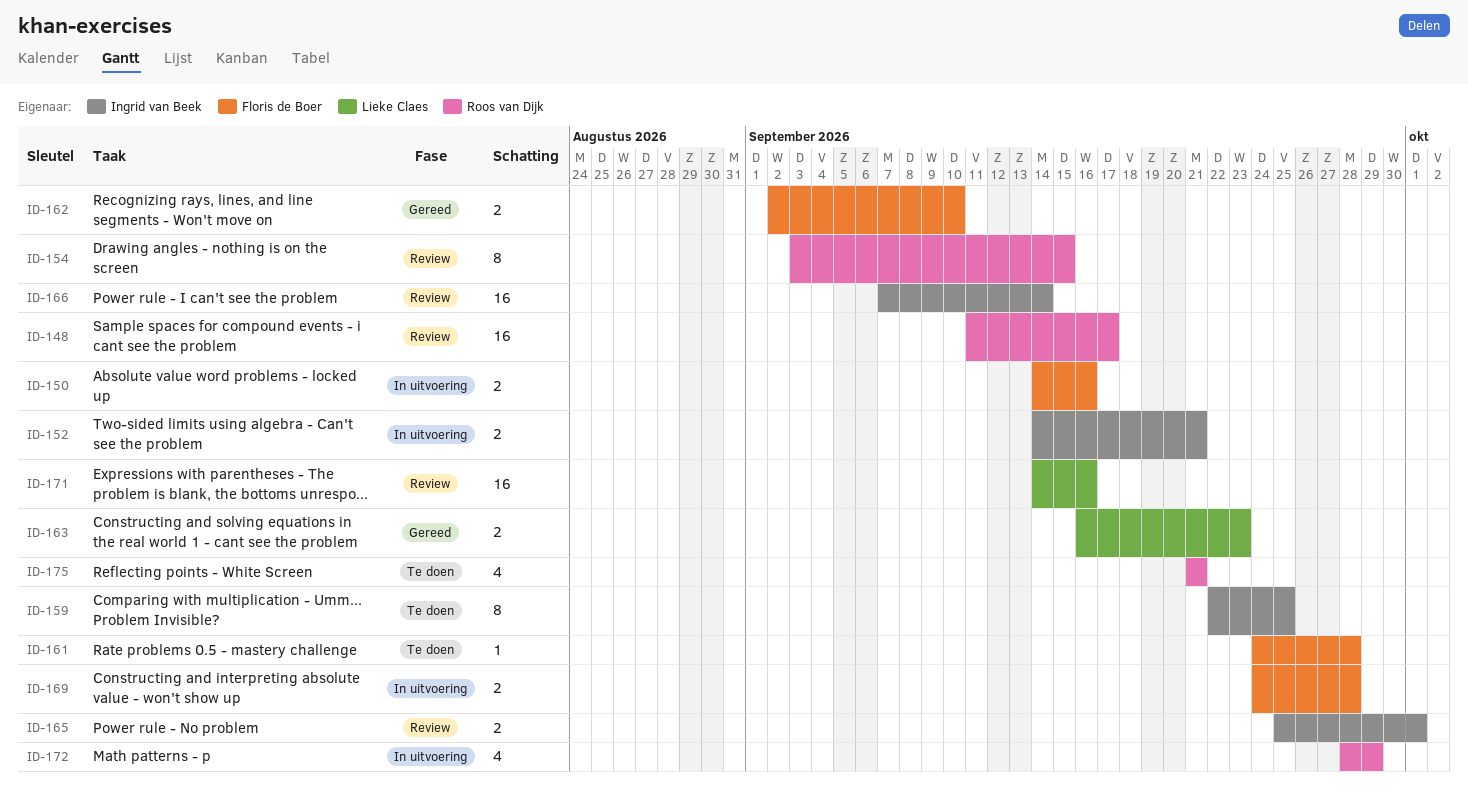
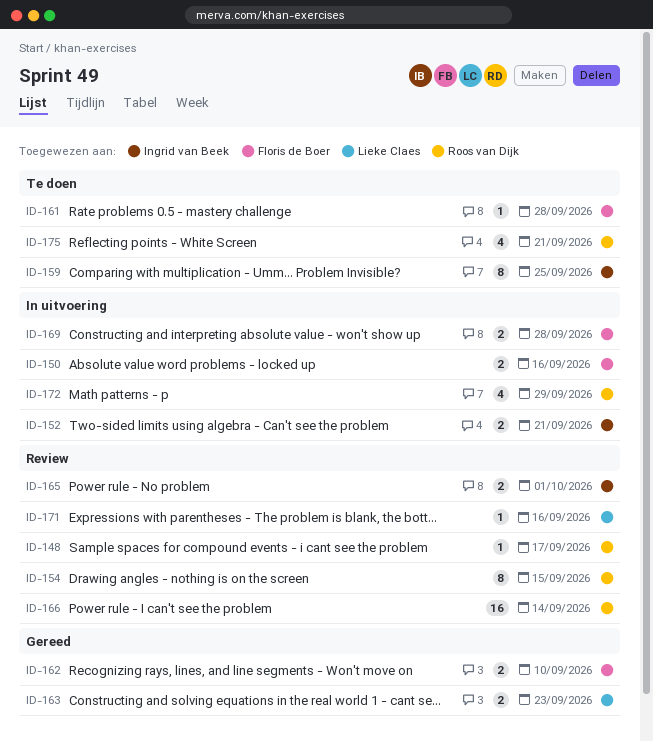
ID-148, estimate: 16 -> 1
ID-166, owner: Ingrid van Beek -> Roos van Dijk
ID-171, estimate: 16 -> 1

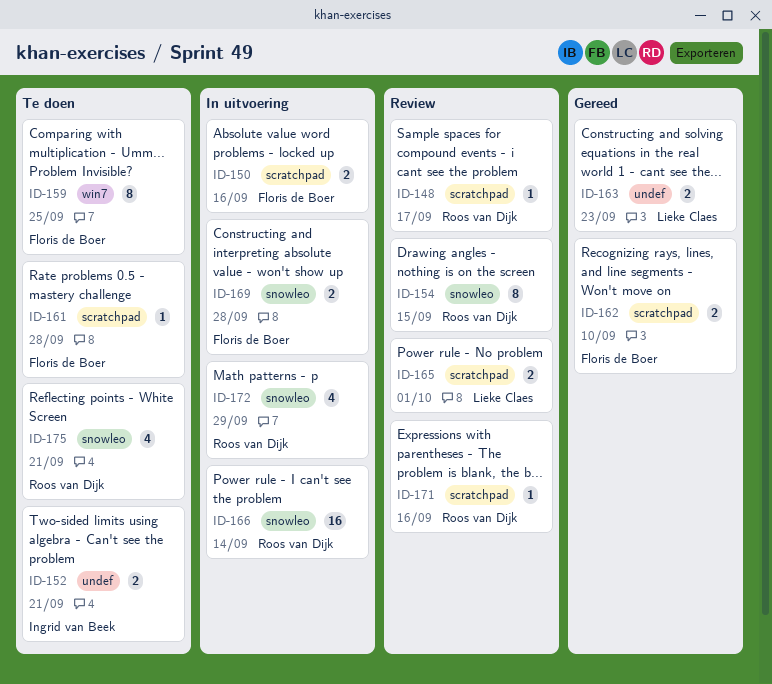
ID-152, status: In uitvoering -> Te doen
ID-159, owner: Ingrid van Beek -> Floris de Boer
ID-165, owner: Ingrid van Beek -> Lieke Claes
ID-166, status: Review -> In uitvoering
ID-171, owner: Lieke Claes -> Roos van Dijk

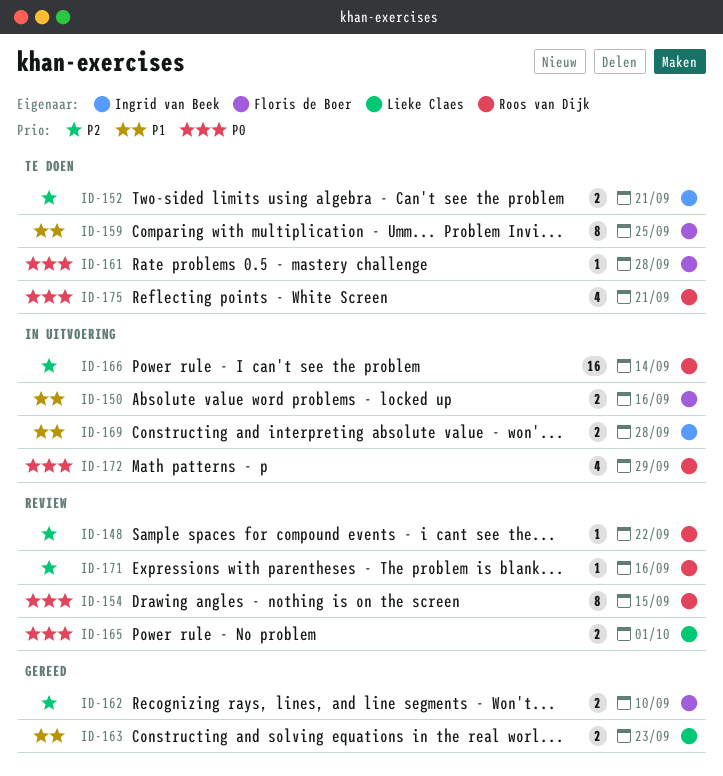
ID-148, due: Sep 17 -> Sep 22
ID-169, owner: Floris de Boer -> Ingrid van Beek

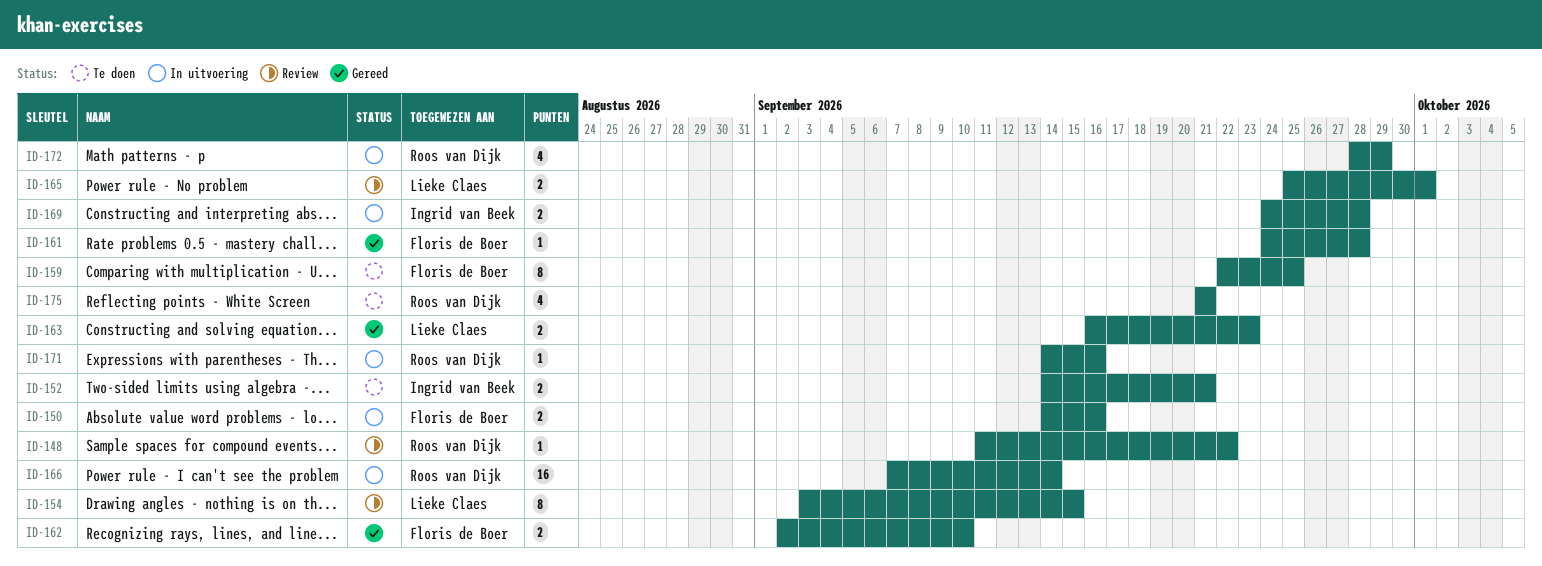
ID-154, owner: Roos van Dijk -> Lieke Claes
ID-161, status: Te doen -> Gereed
ID-171, status: Review -> In uitvoering

